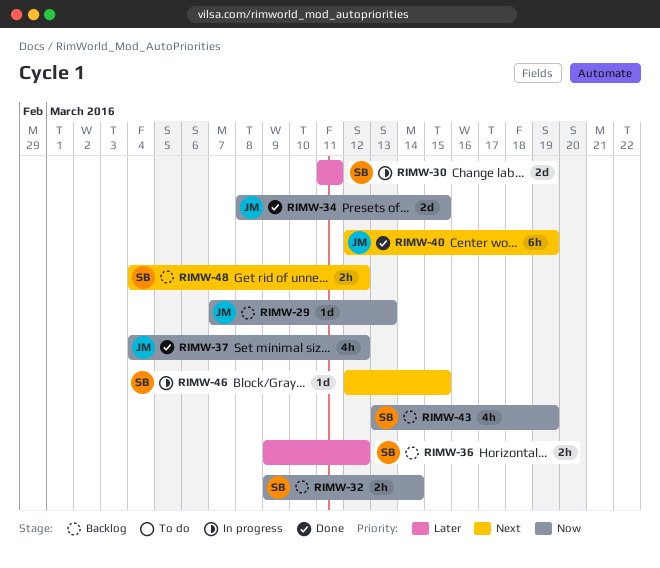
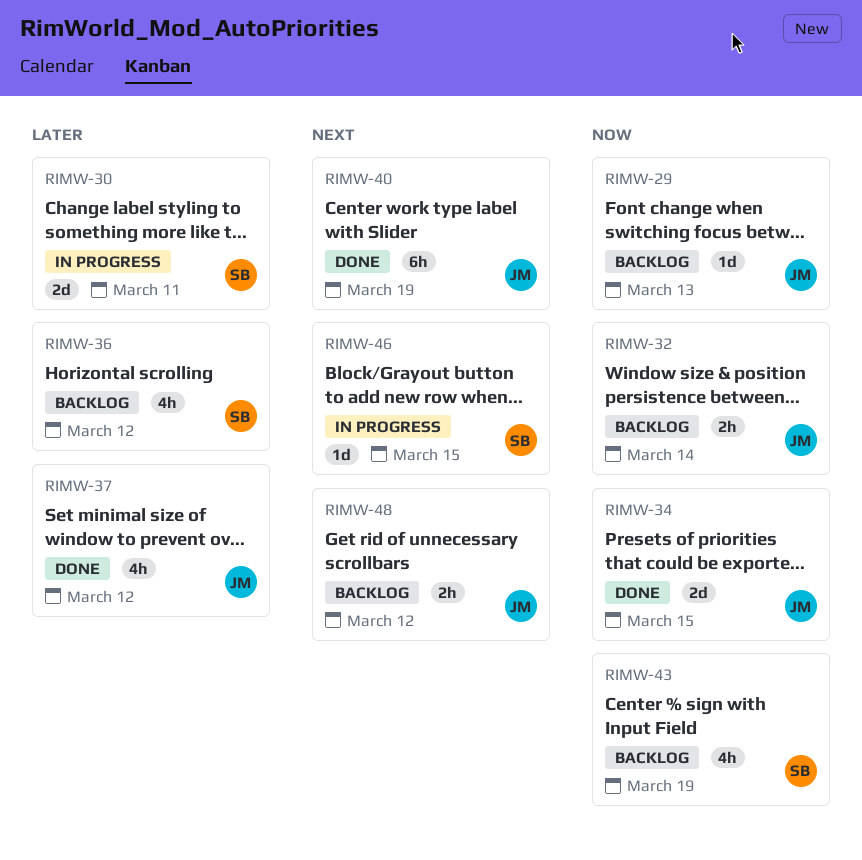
RIMW-32, owner: SB -> JM
RIMW-36, estimate: 2h -> 4h
RIMW-37, priority: Now -> Later
RIMW-48, owner: SB -> JM

